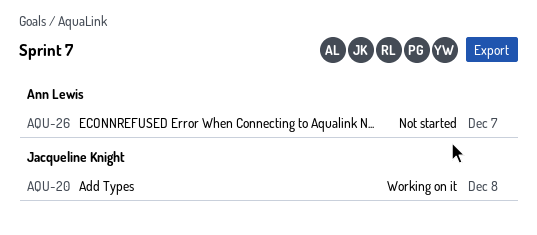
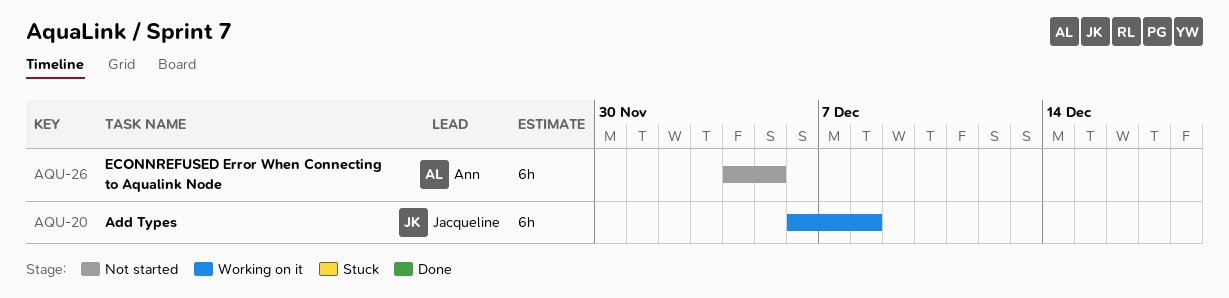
AQU-26, due: Dec 7 -> Dec 5

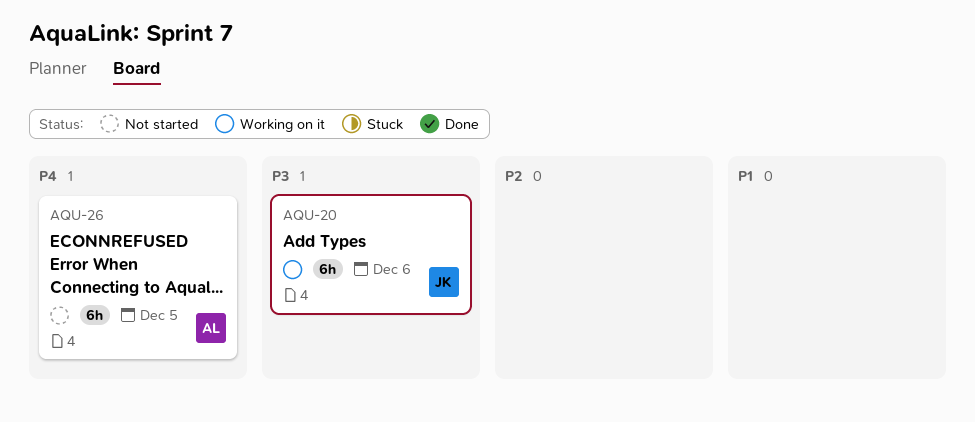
AQU-20, due: Dec 8 -> Dec 6

